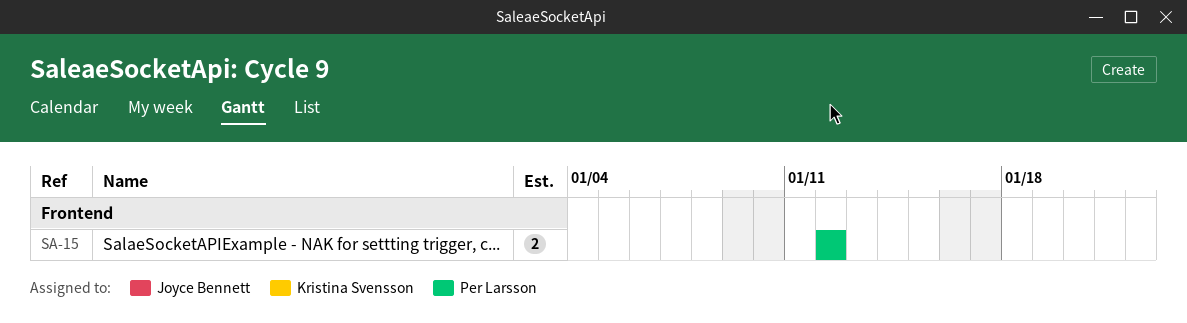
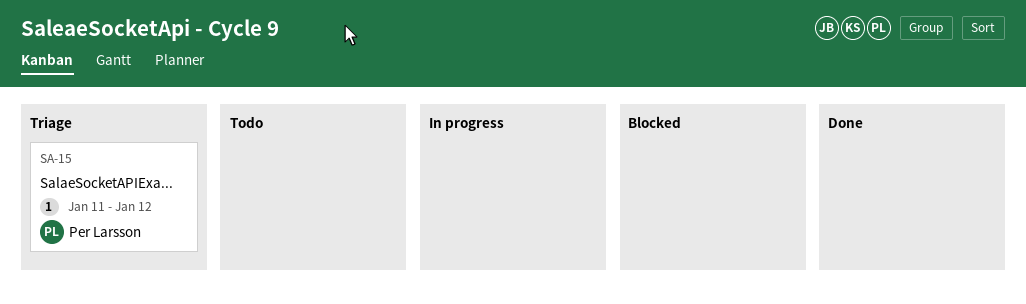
SA-15, estimate: 2 -> 1
SA-15, start: Jan 12 -> Jan 11

